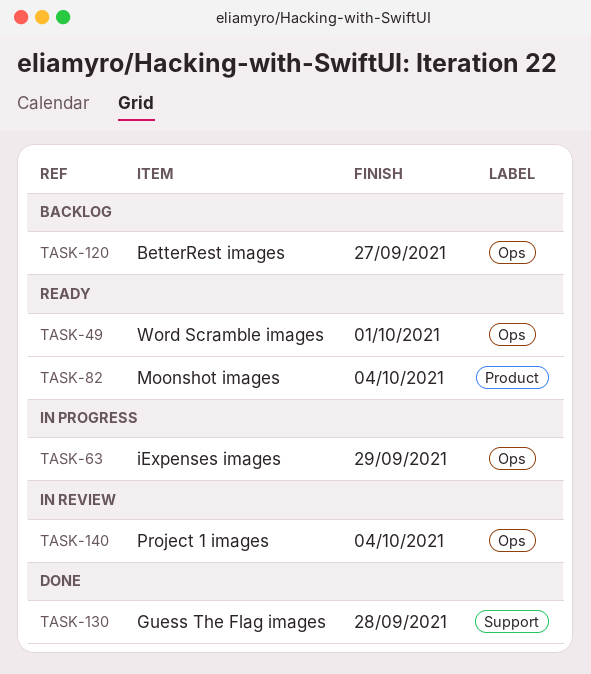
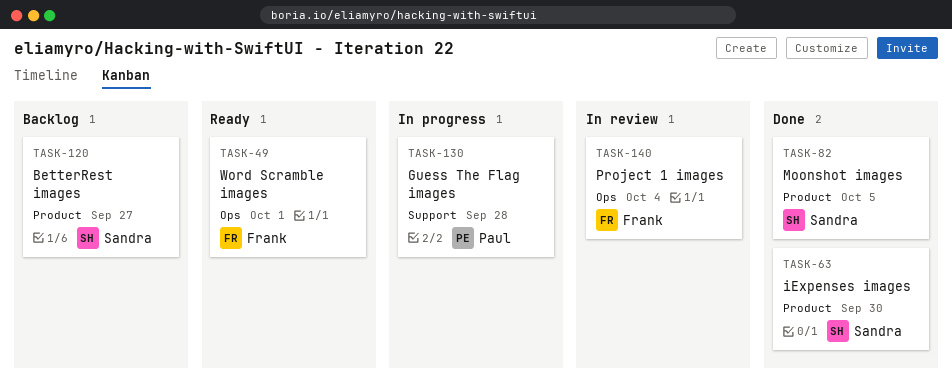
TASK-63, status: In progress -> Done
TASK-63, label: Ops -> Product
TASK-63, due: Sep 29 -> Sep 30
TASK-82, status: Ready -> Done
TASK-82, due: Oct 4 -> Oct 5
TASK-120, label: Ops -> Product
TASK-130, status: Done -> In progress

